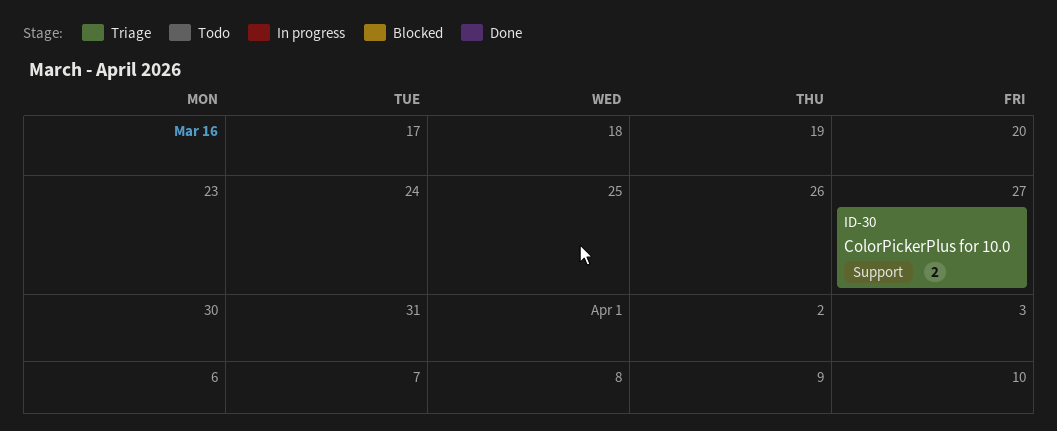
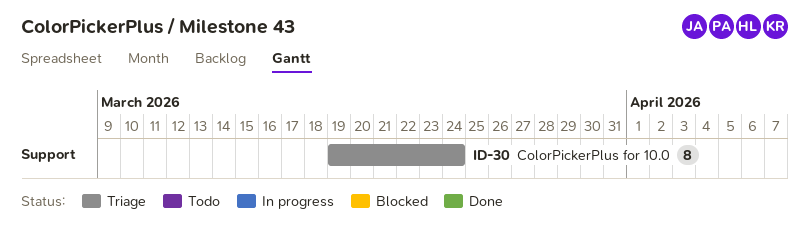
ID-30, estimate: 2 -> 8
ID-30, due: Mar 27 -> Mar 24

